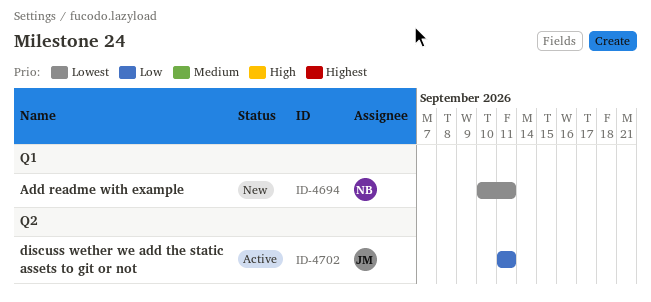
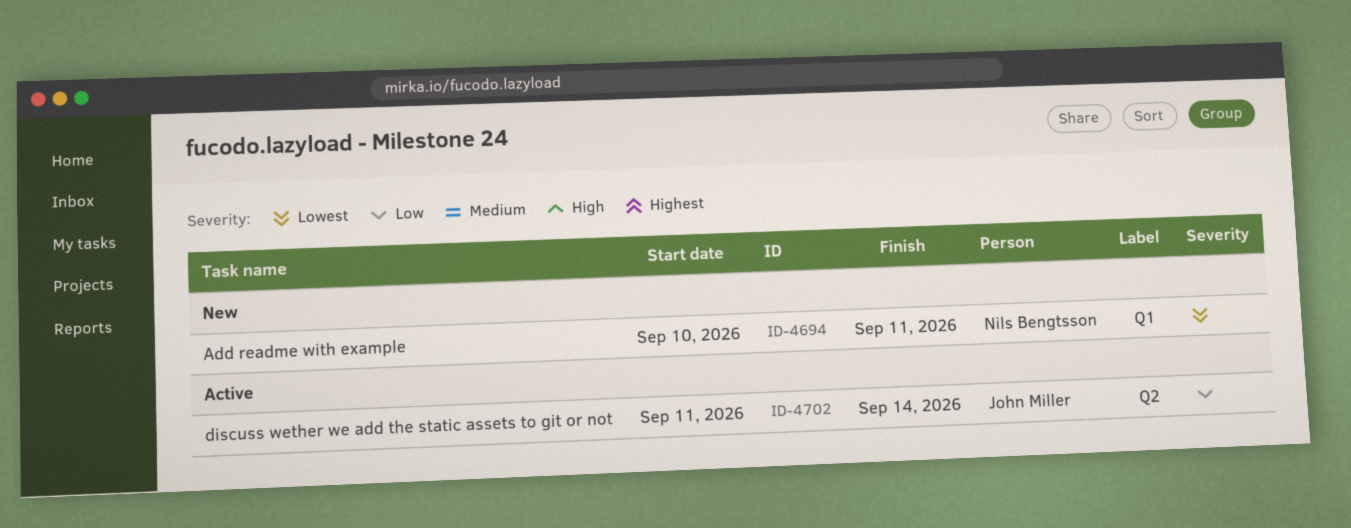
ID-4702, due: Sep 11 -> Sep 14

